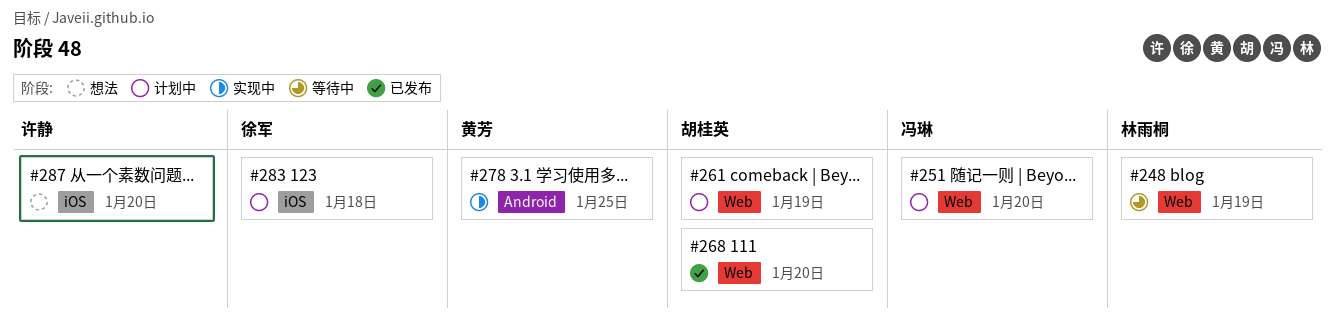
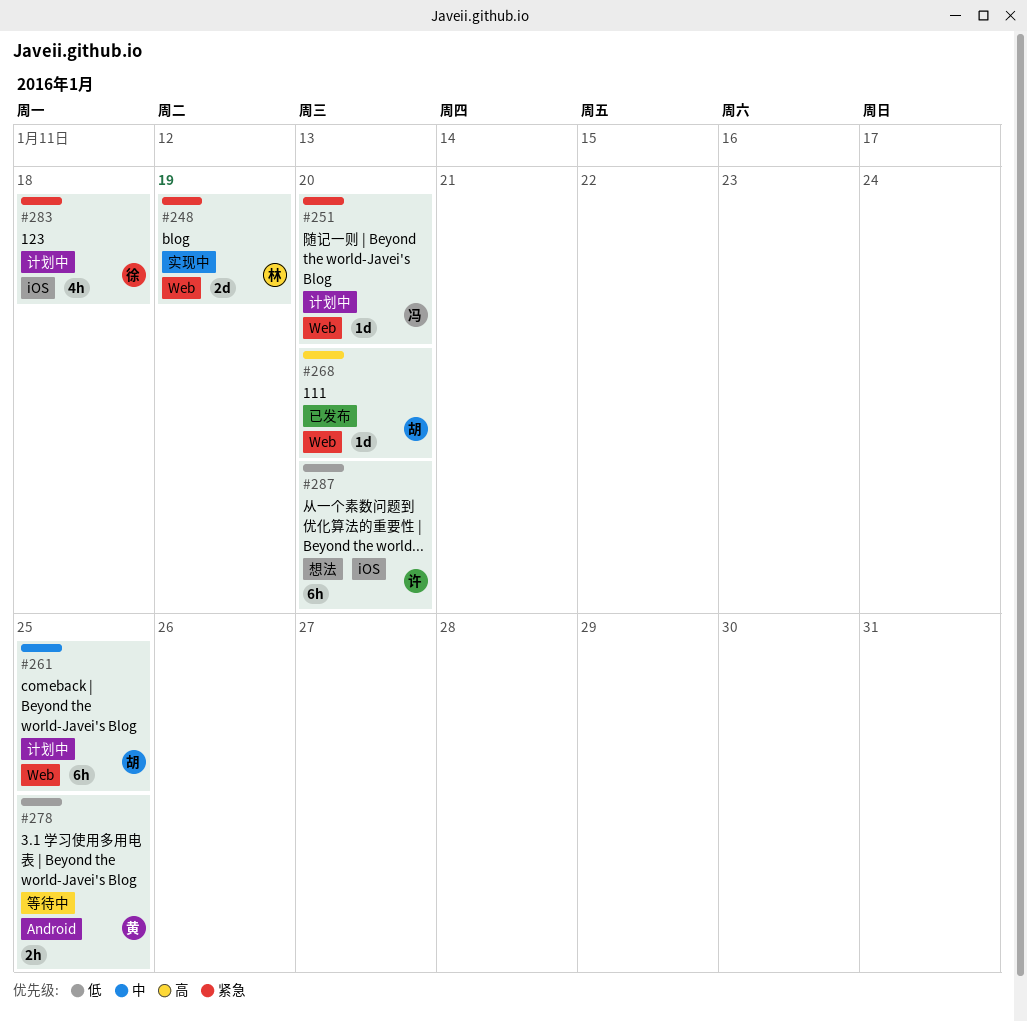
#248, status: 等待中 -> 实现中
#261, due: Jan 19 -> Jan 25
#278, status: 实现中 -> 等待中

